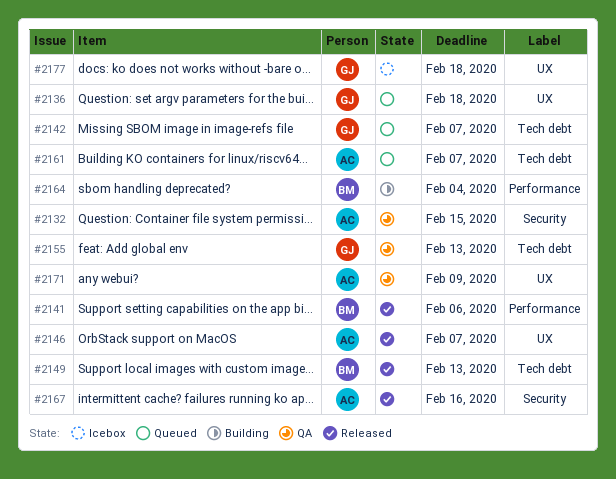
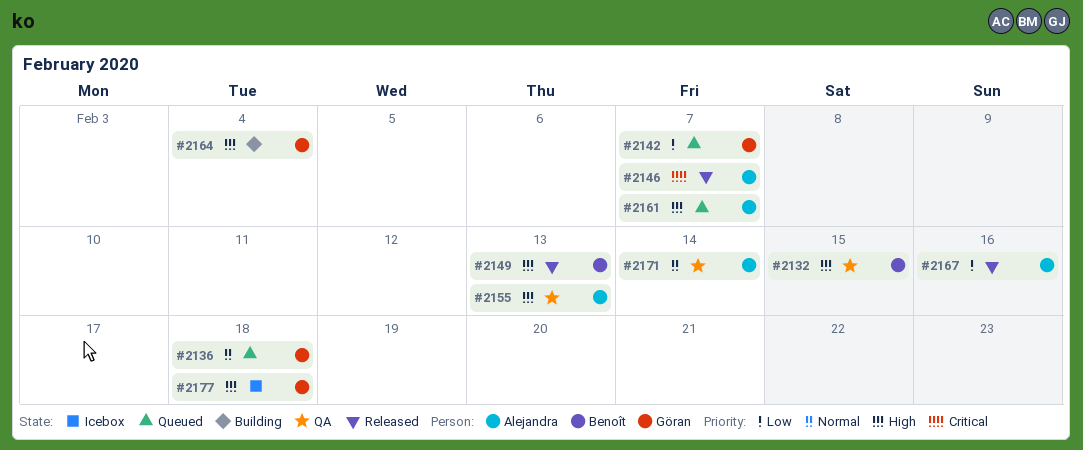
#2132, owner: Alejandra -> Benoît
#2141: present -> none
#2155, owner: Göran -> Alejandra
#2164, owner: Benoît -> Göran
#2171, due: Feb 9 -> Feb 14

